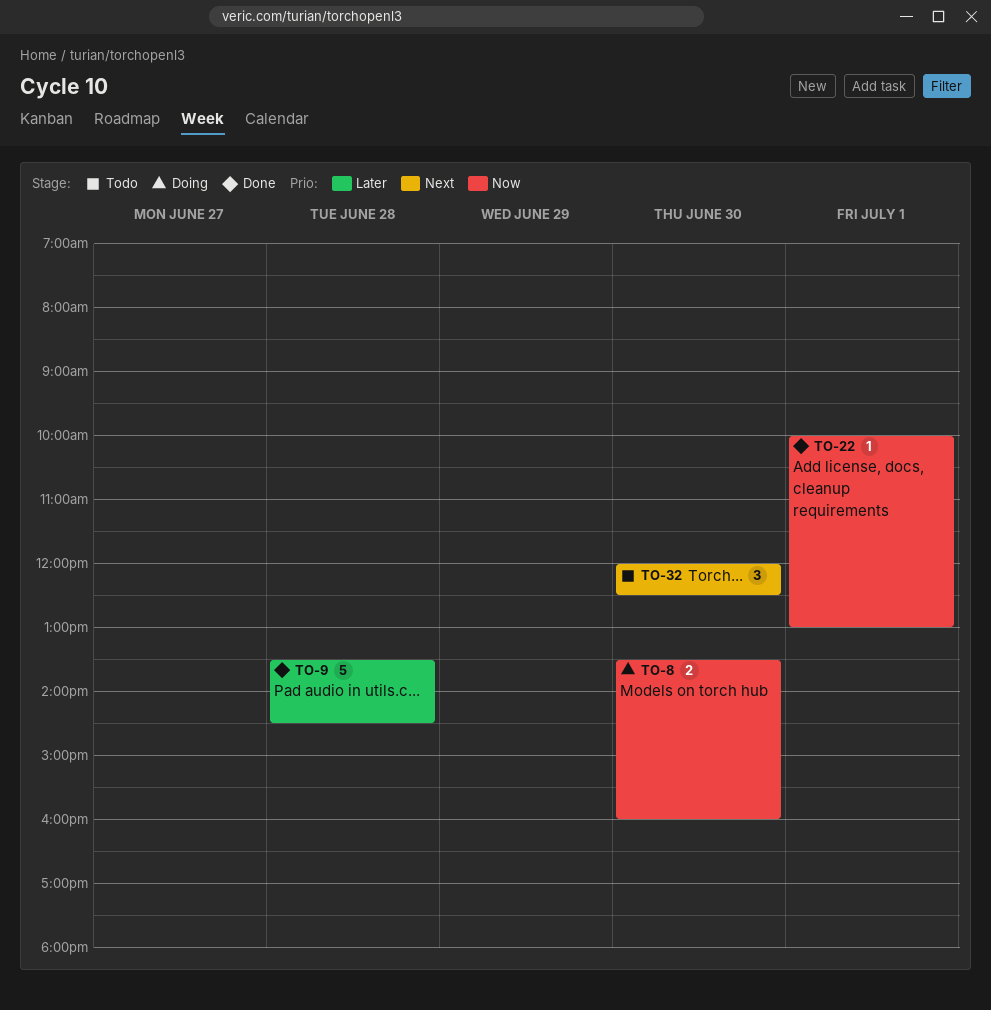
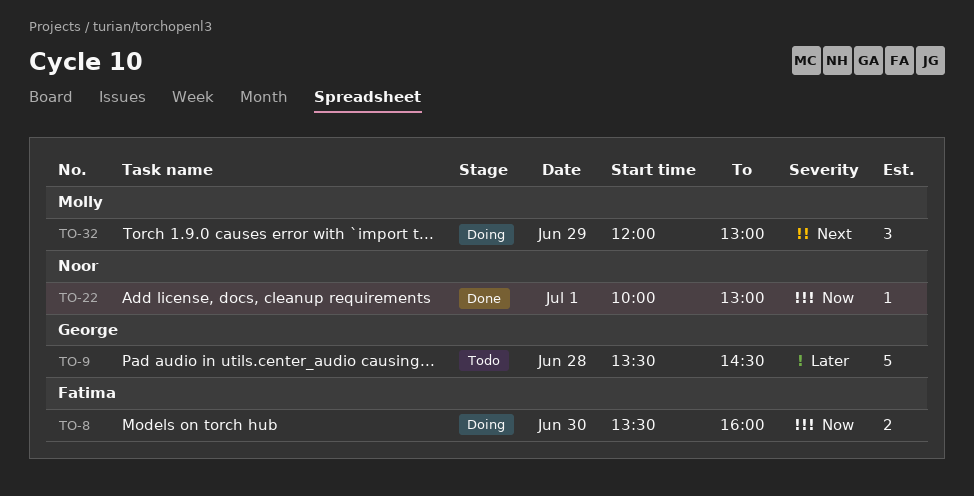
TO-9, status: Done -> Todo
TO-32, status: Todo -> Doing
TO-32, day: Jun 30 -> Jun 29
TO-32, ends: 12:30 -> 13:00

